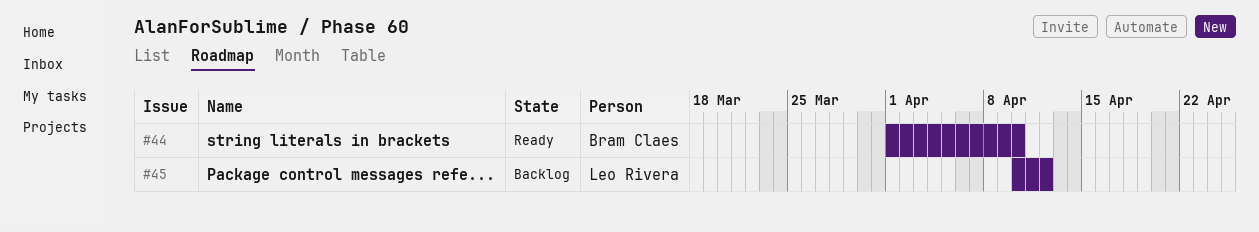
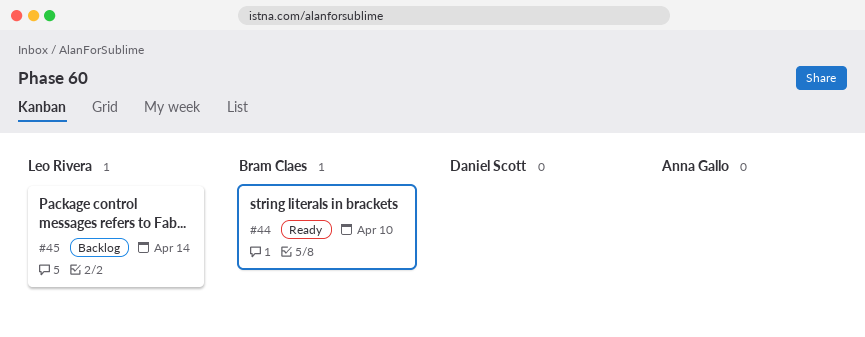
#45, due: Apr 12 -> Apr 14

